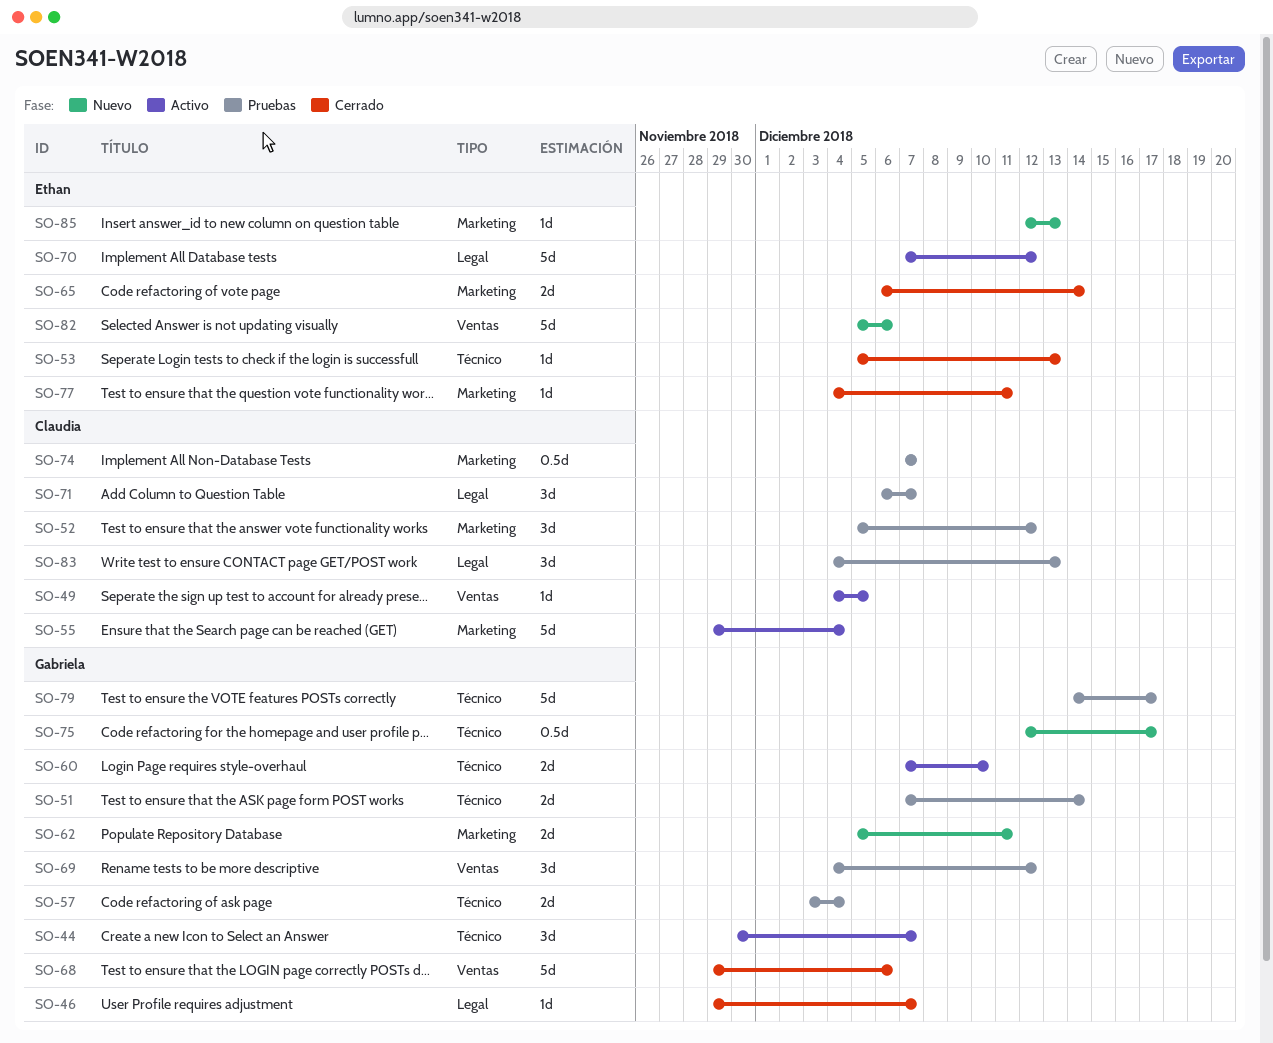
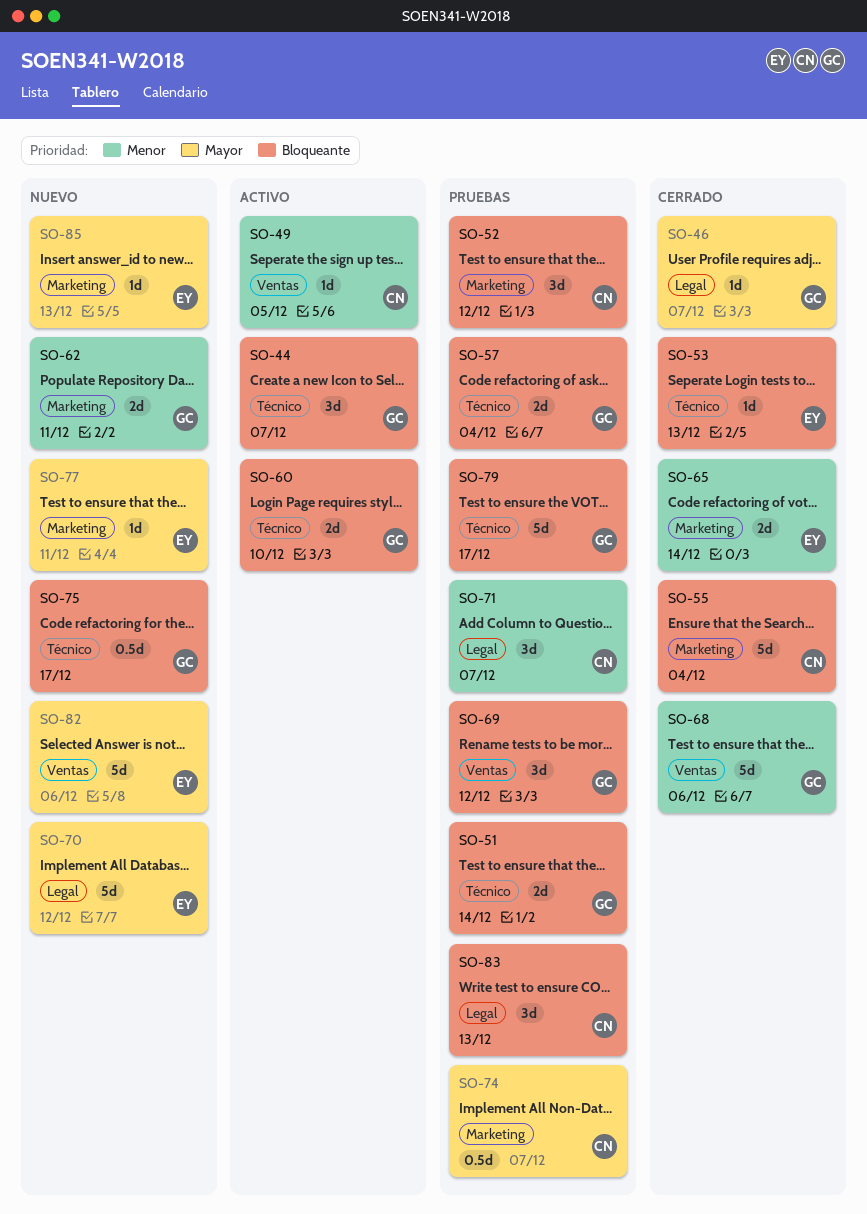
SO-55, status: Activo -> Cerrado
SO-70, status: Activo -> Nuevo
SO-77, status: Cerrado -> Nuevo

